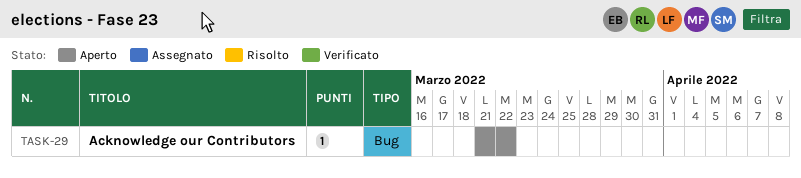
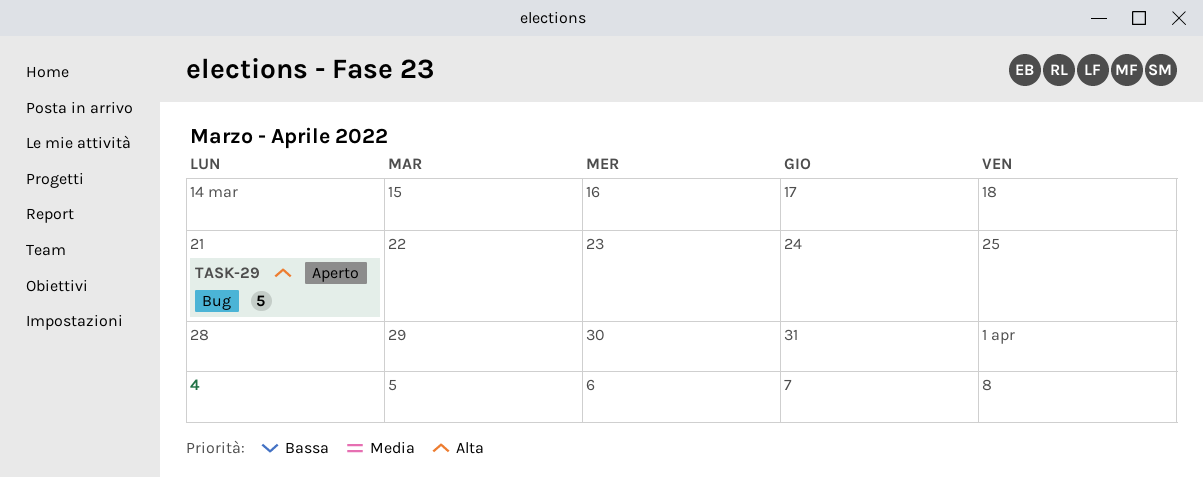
TASK-29, estimate: 1 -> 5
TASK-29, due: Mar 22 -> Mar 21

